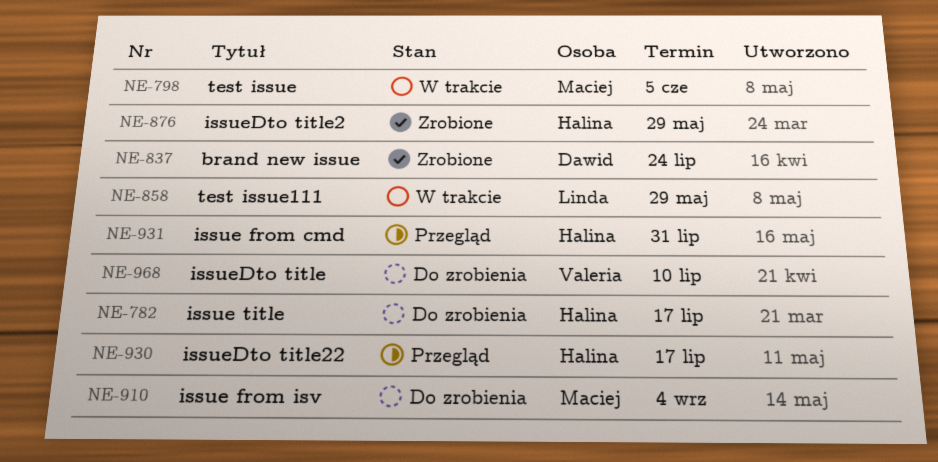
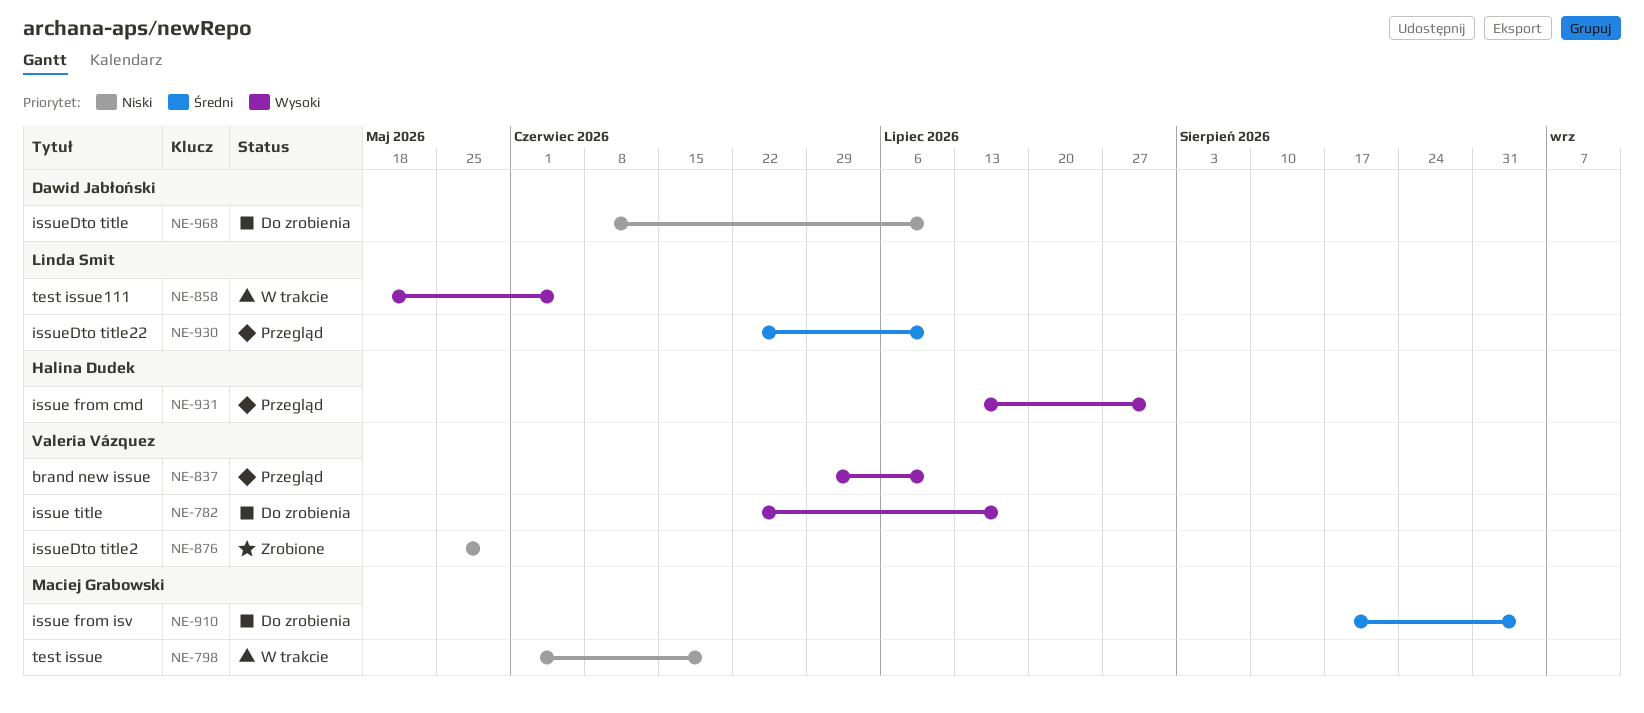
NE-782, owner: Halina Dudek -> Valeria Vázquez
NE-798, due: Jun 5 -> Jun 19
NE-837, status: Zrobione -> Przegląd
NE-837, owner: Dawid Jabłoński -> Valeria Vázquez
NE-837, due: Jul 24 -> Jul 10
NE-858, due: May 29 -> Jun 5
NE-876, owner: Halina Dudek -> Valeria Vázquez
NE-930, owner: Halina Dudek -> Linda Smit
NE-930, due: Jul 17 -> Jul 10
NE-968, owner: Valeria Vázquez -> Dawid Jabłoński

